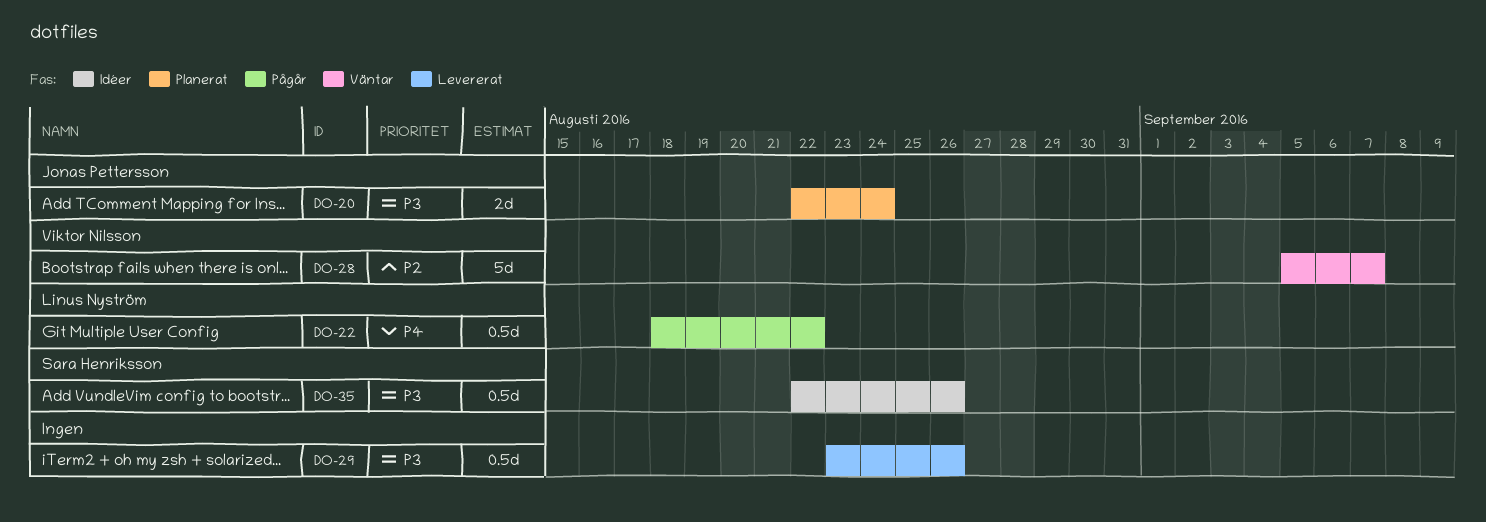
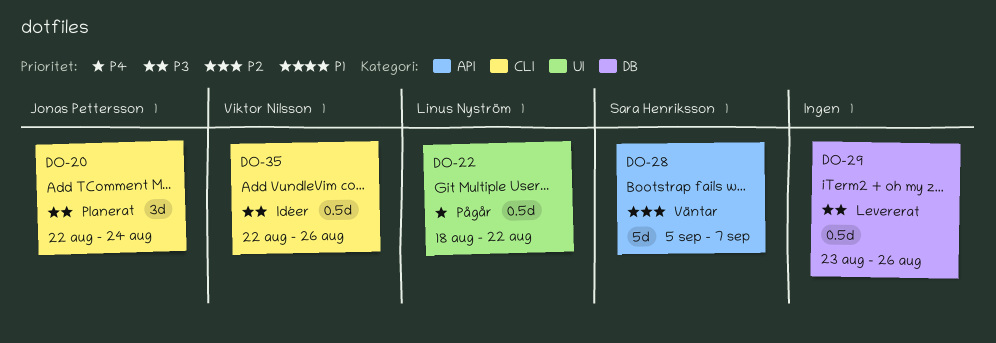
DO-20, estimate: 2d -> 3d
DO-28, owner: Viktor Nilsson -> Sara Henriksson
DO-35, owner: Sara Henriksson -> Viktor Nilsson

